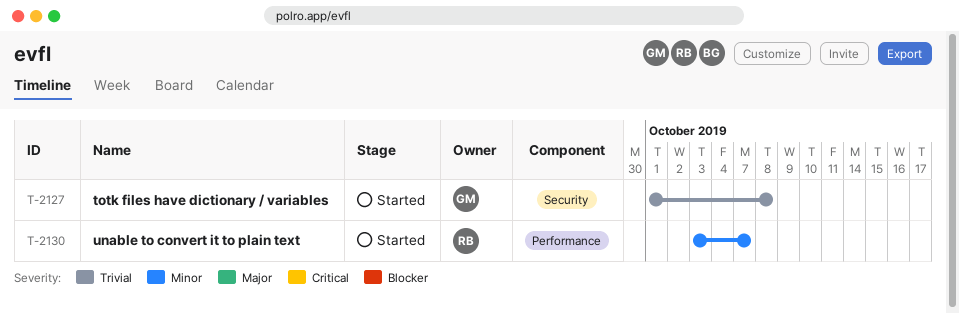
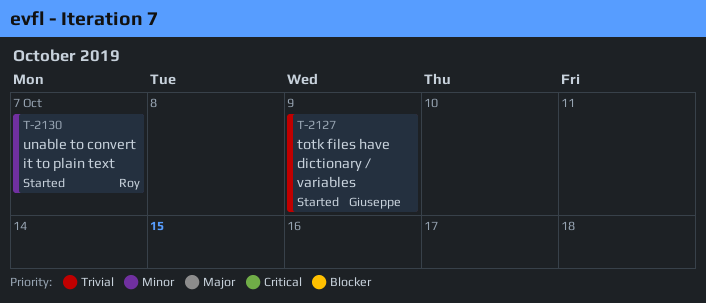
T-2127, due: Oct 8 -> Oct 9

